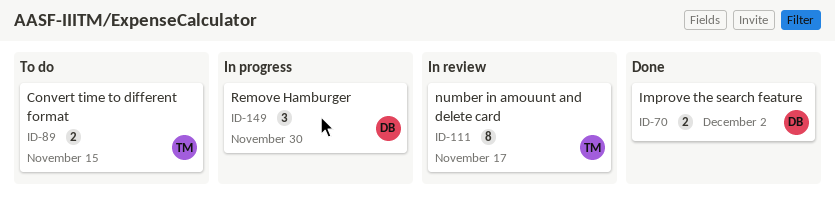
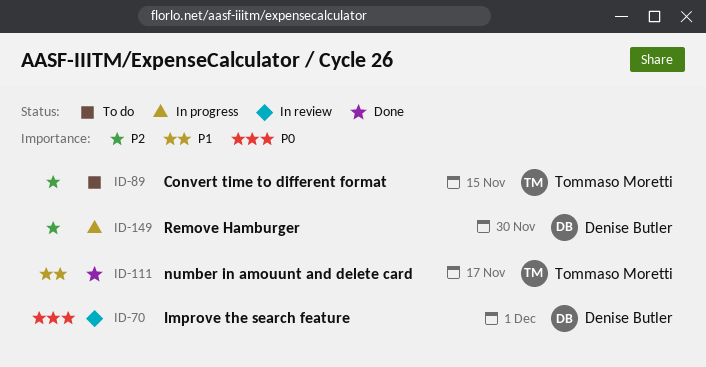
ID-70, status: Done -> In review
ID-70, due: Dec 2 -> Dec 1
ID-111, status: In review -> Done

